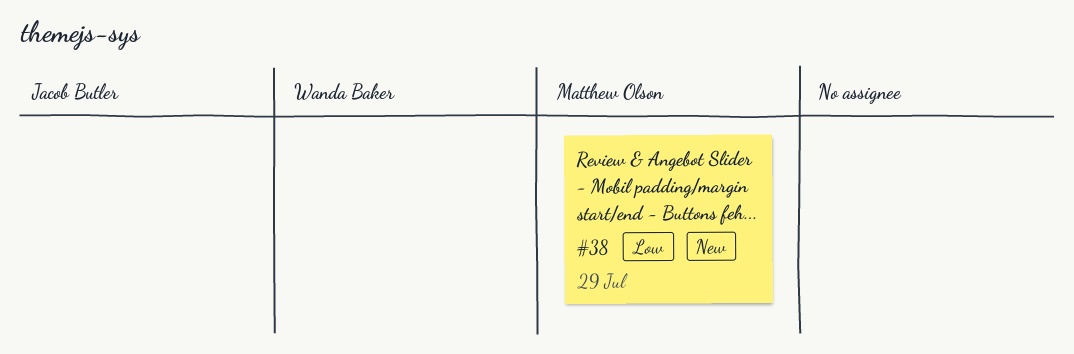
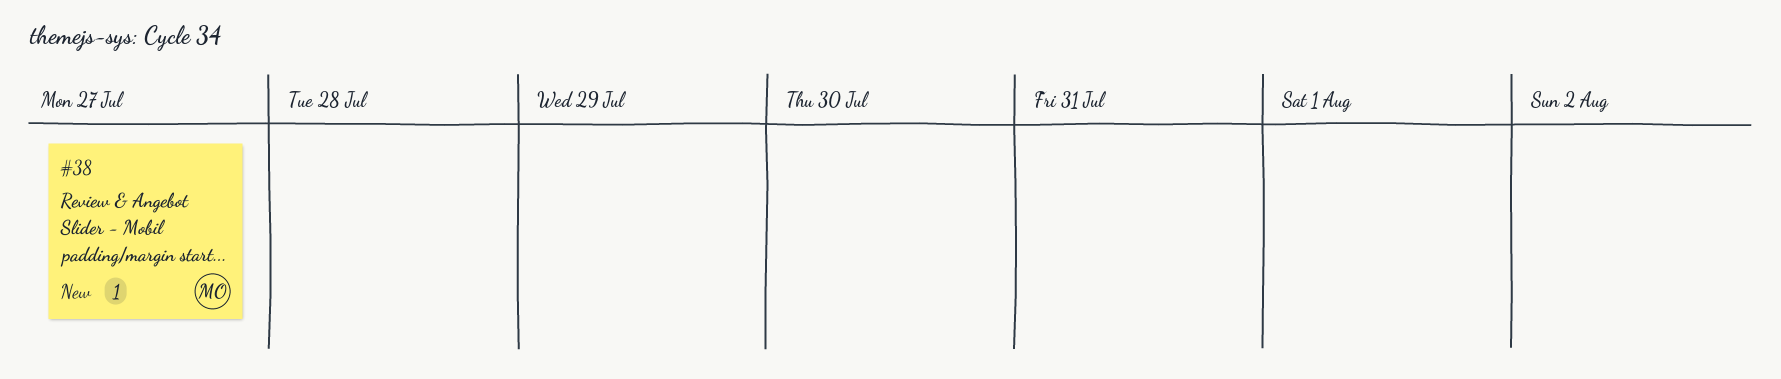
#38, due: Jul 29 -> Jul 27

